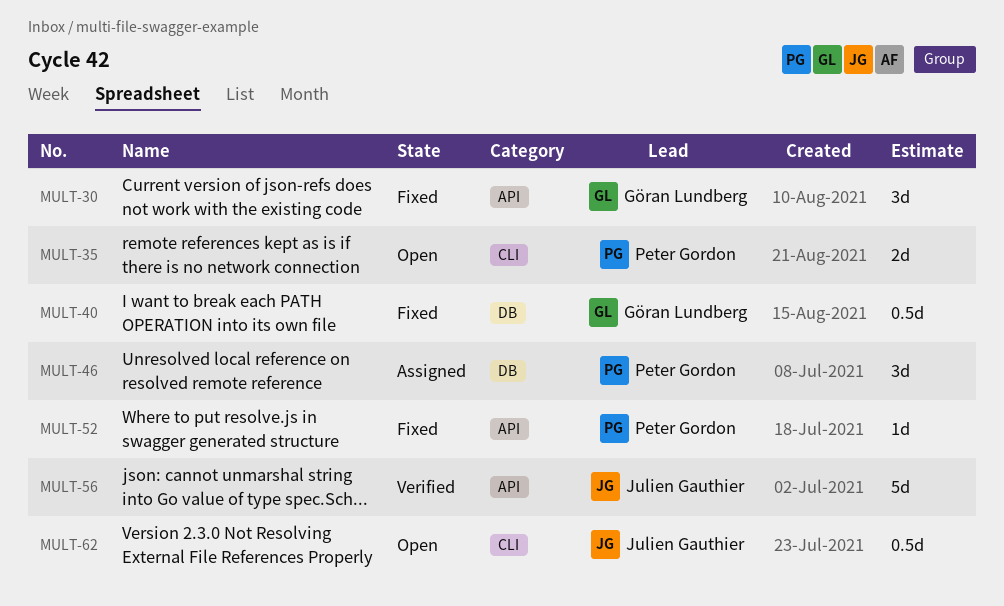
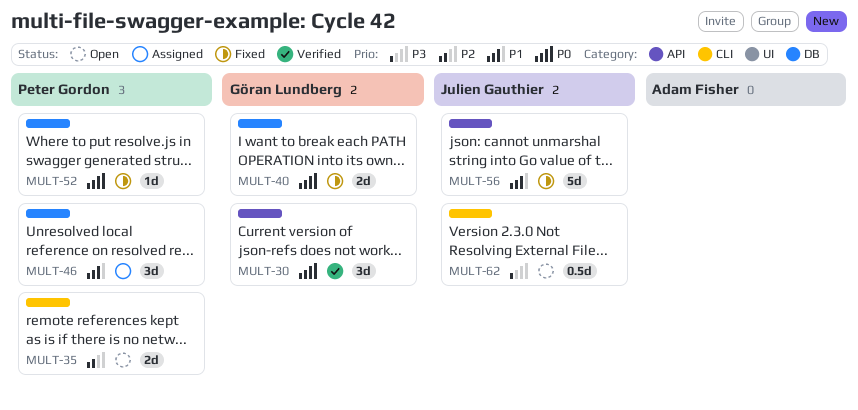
MULT-30, status: Fixed -> Verified
MULT-40, estimate: 0.5d -> 2d
MULT-52, label: API -> DB
MULT-56, status: Verified -> Fixed

